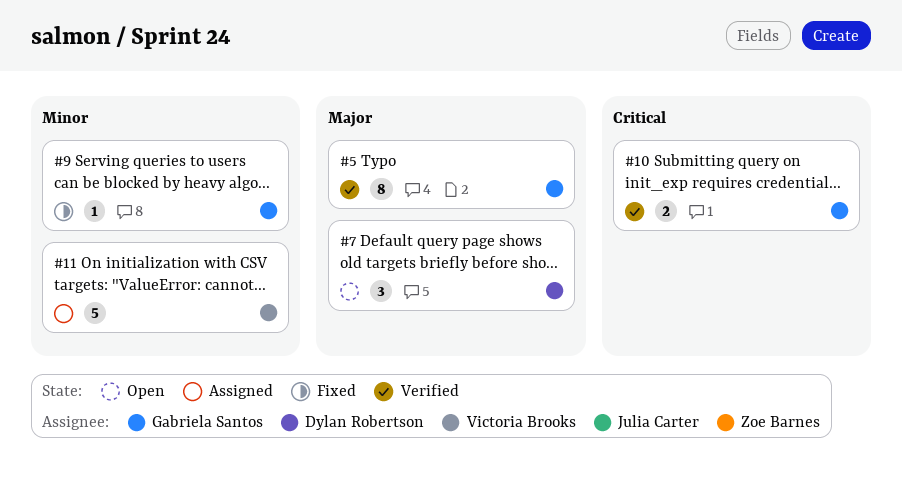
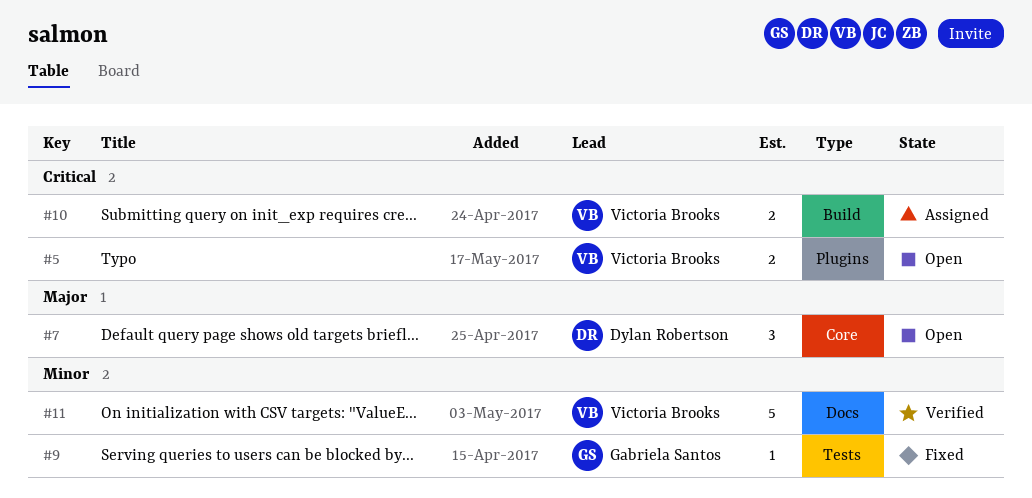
#5, status: Verified -> Open
#5, owner: Gabriela Santos -> Victoria Brooks
#5, priority: Major -> Critical
#5, estimate: 8 -> 2
#10, status: Verified -> Assigned
#10, owner: Gabriela Santos -> Victoria Brooks
#11, status: Assigned -> Verified

